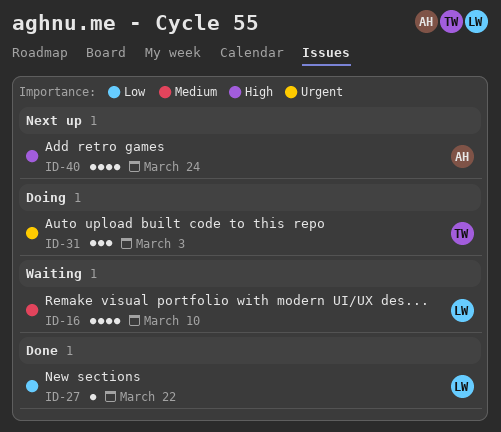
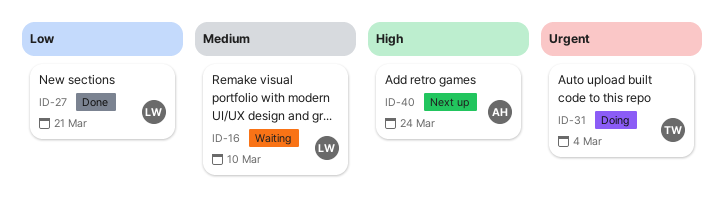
ID-27, due: Mar 22 -> Mar 21
ID-31, due: Mar 3 -> Mar 4

